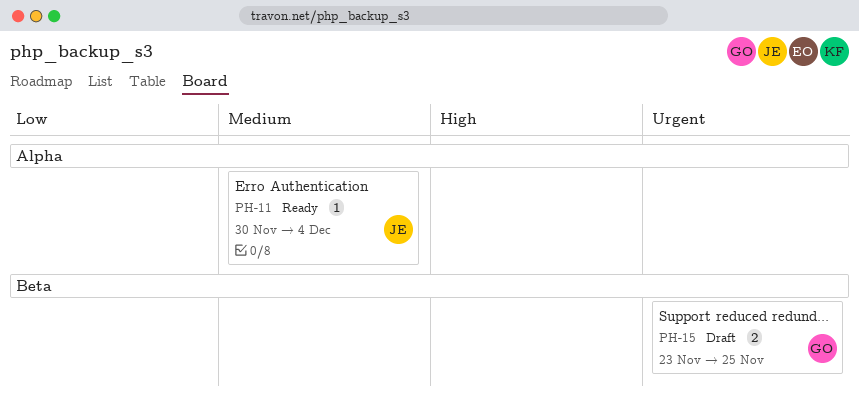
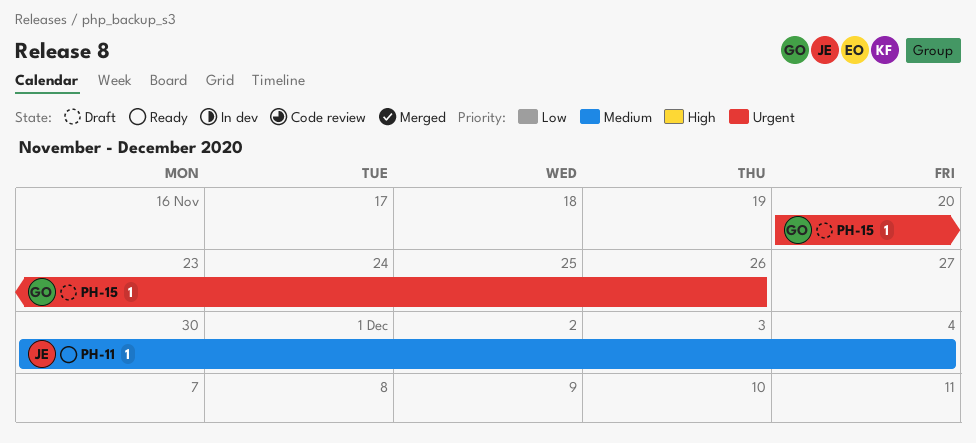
PH-15, estimate: 2 -> 1
PH-15, start: Nov 23 -> Nov 20
PH-15, due: Nov 25 -> Nov 26

